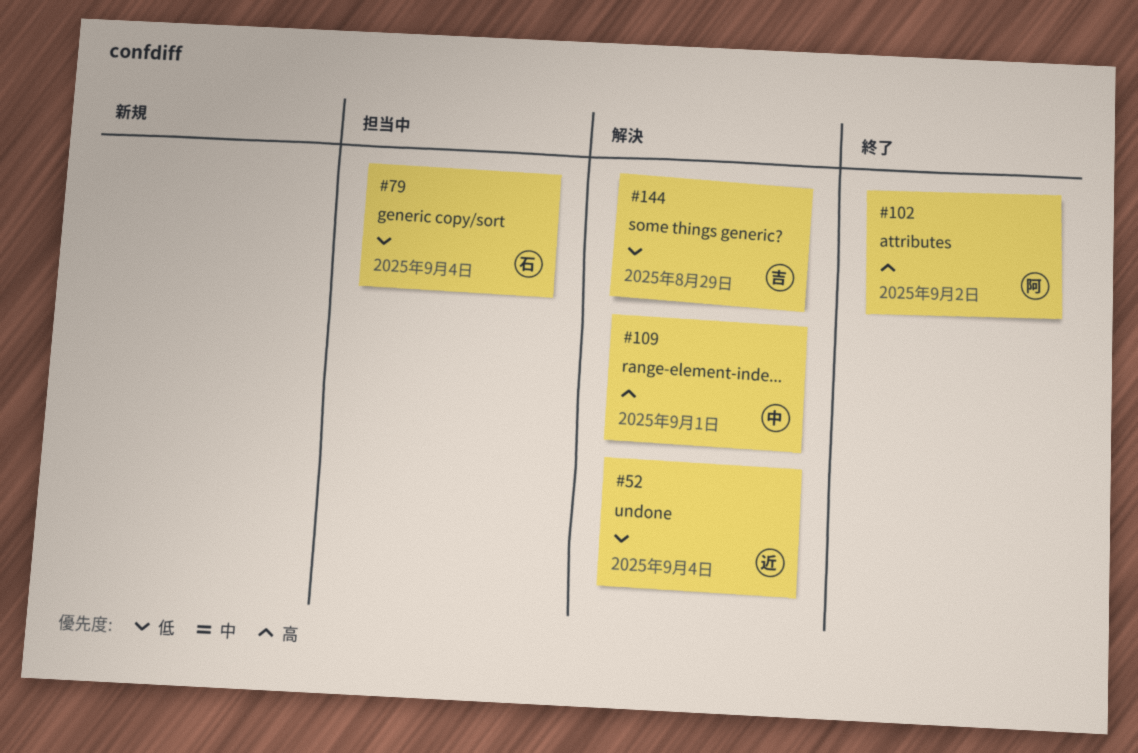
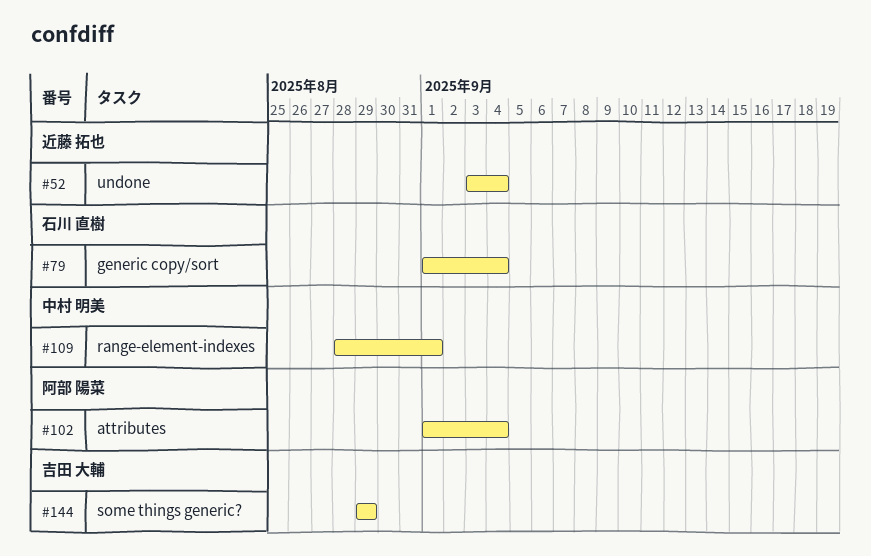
#102, due: Sep 2 -> Sep 4

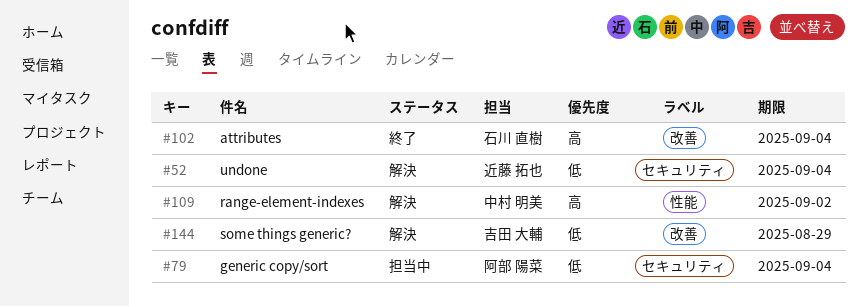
#79, owner: 石川 直樹 -> 阿部 陽菜
#102, owner: 阿部 陽菜 -> 石川 直樹
#109, due: Sep 1 -> Sep 2

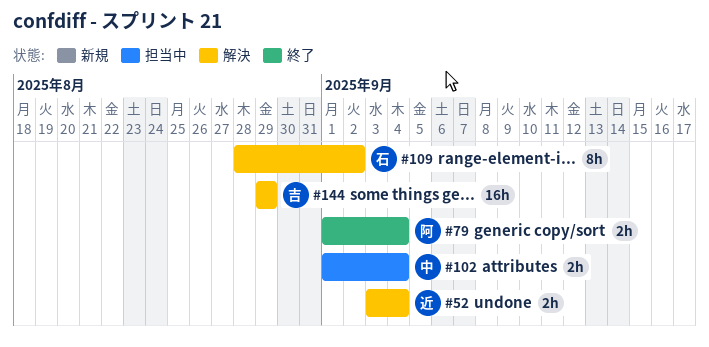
#79, status: 担当中 -> 終了
#102, status: 終了 -> 担当中
#102, owner: 石川 直樹 -> 中村 明美
#109, owner: 中村 明美 -> 石川 直樹

